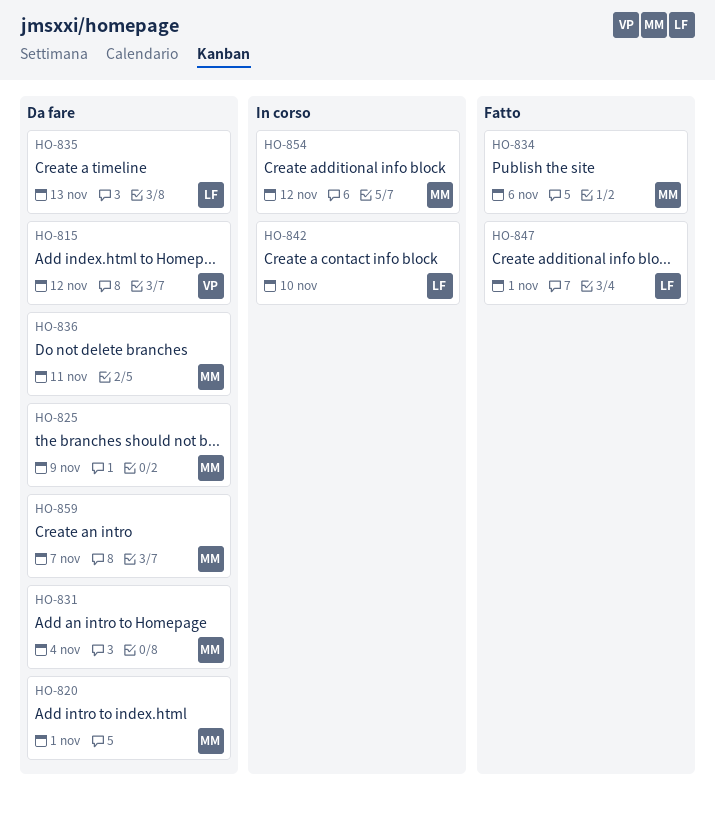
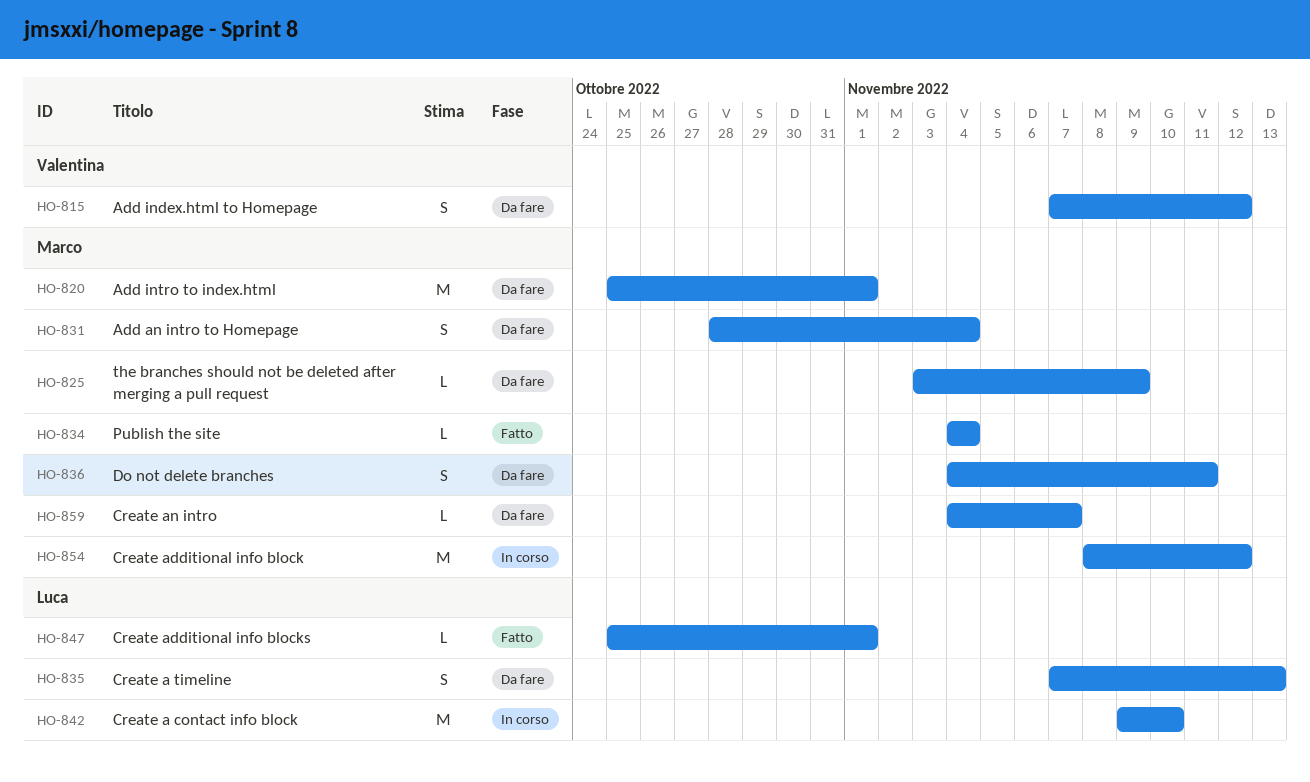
HO-834, due: Nov 6 -> Nov 4

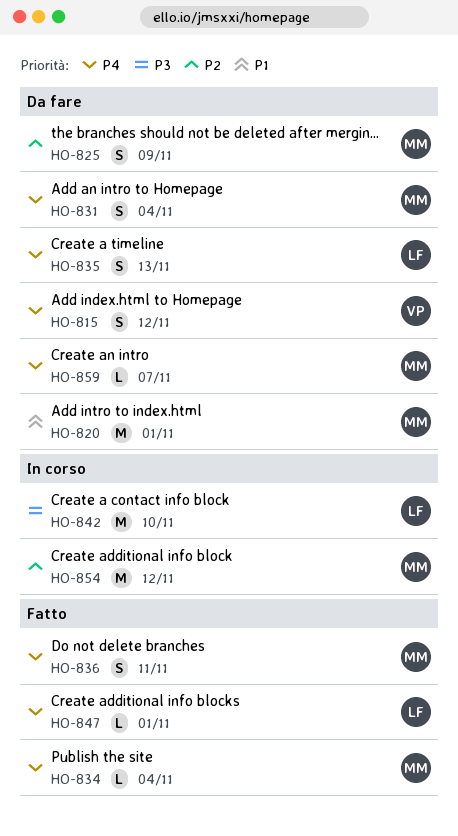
HO-825, estimate: L -> S
HO-836, status: Da fare -> Fatto

